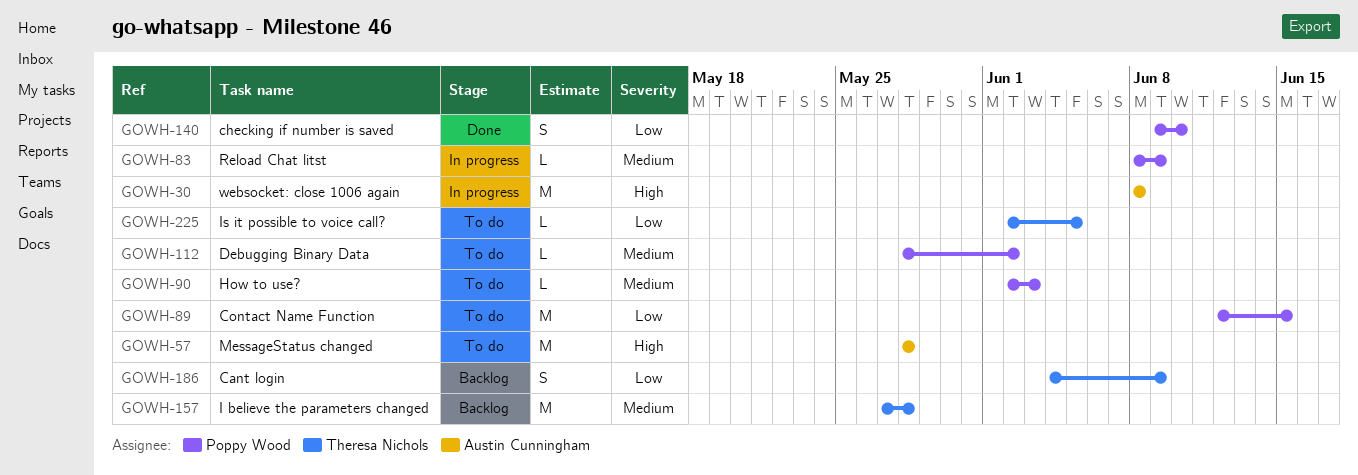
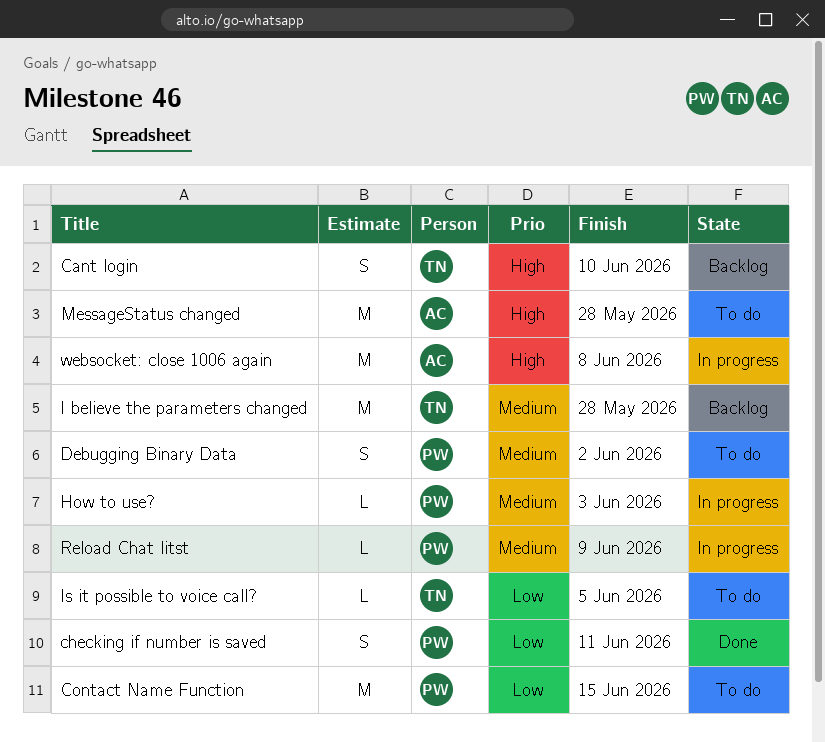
Cant login, priority: Low -> High
Cant login, due: Jun 9 -> Jun 10
checking if number is saved, due: Jun 10 -> Jun 11
Debugging Binary Data, estimate: L -> S
How to use?, status: To do -> In progress

